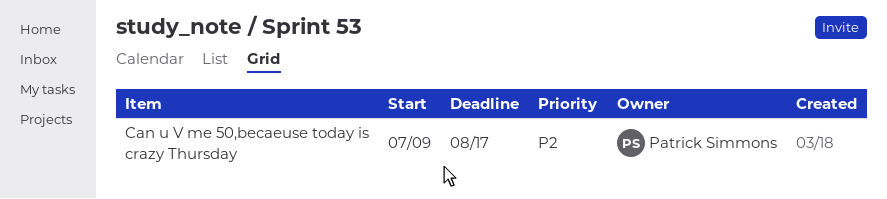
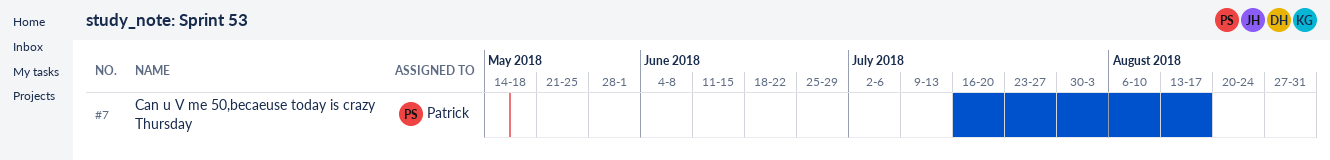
Can u V me 50,becaeuse today is crazy Thursday, start: Jul 9 -> Jul 16

